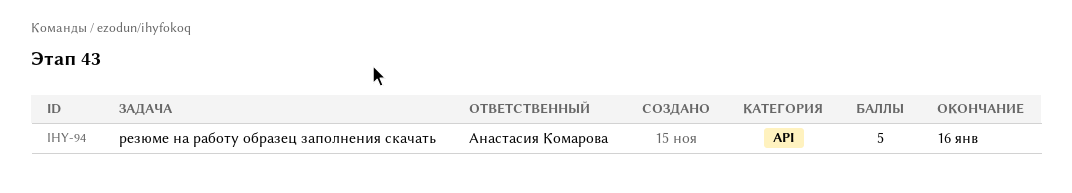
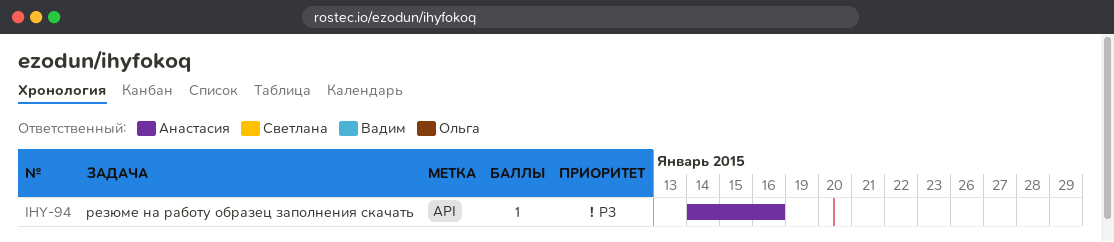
IHY-94, estimate: 5 -> 1

